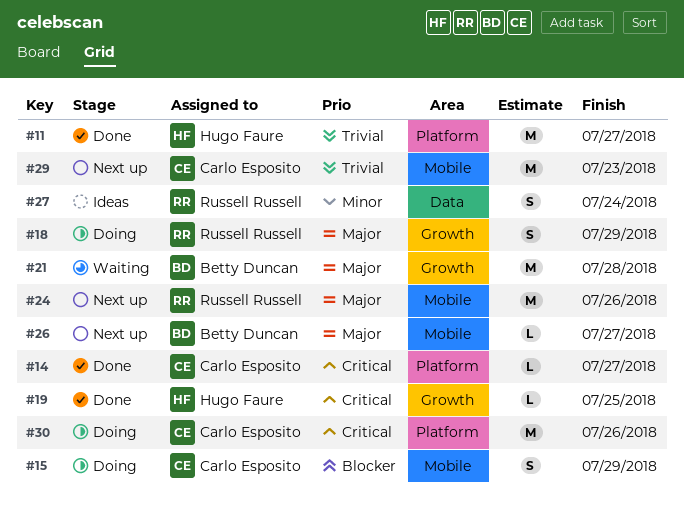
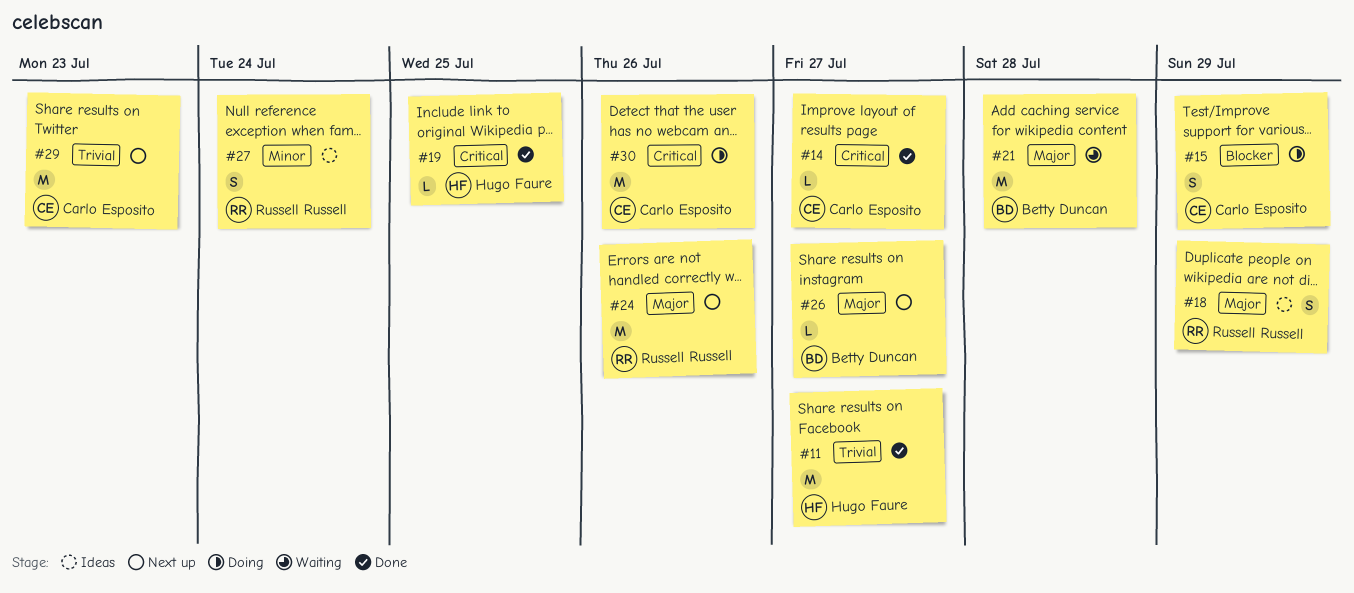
#18, status: Doing -> Ideas

